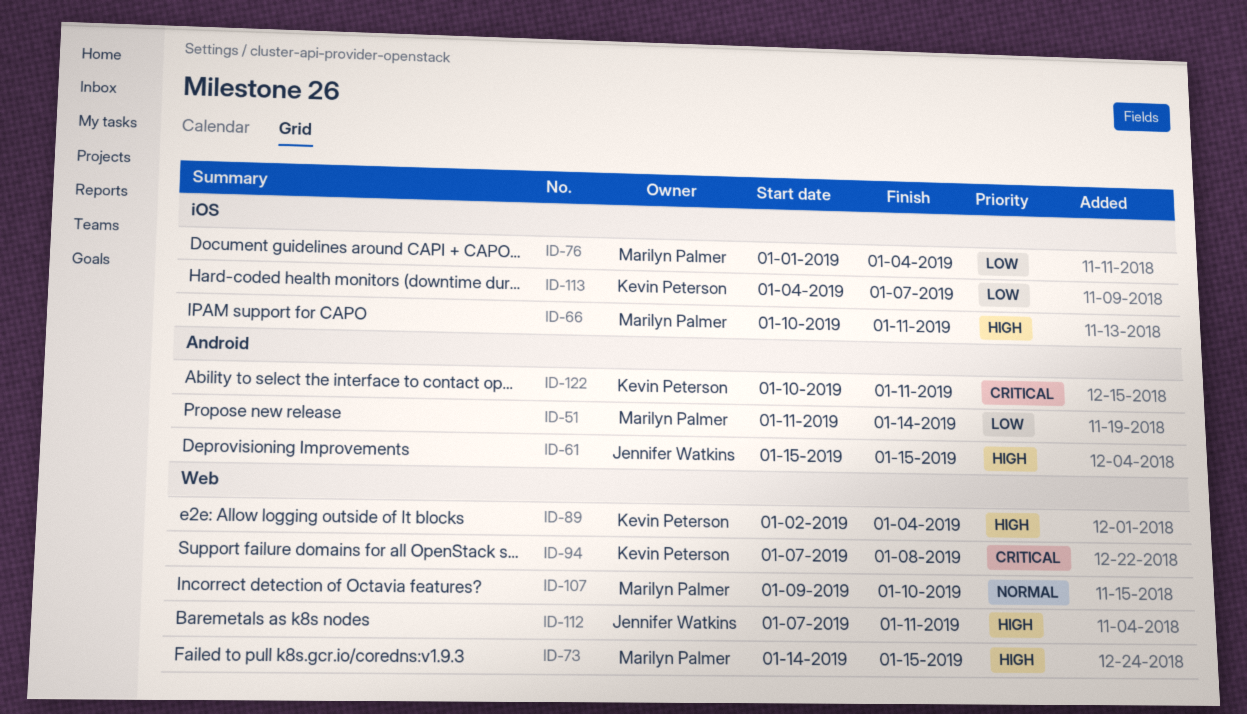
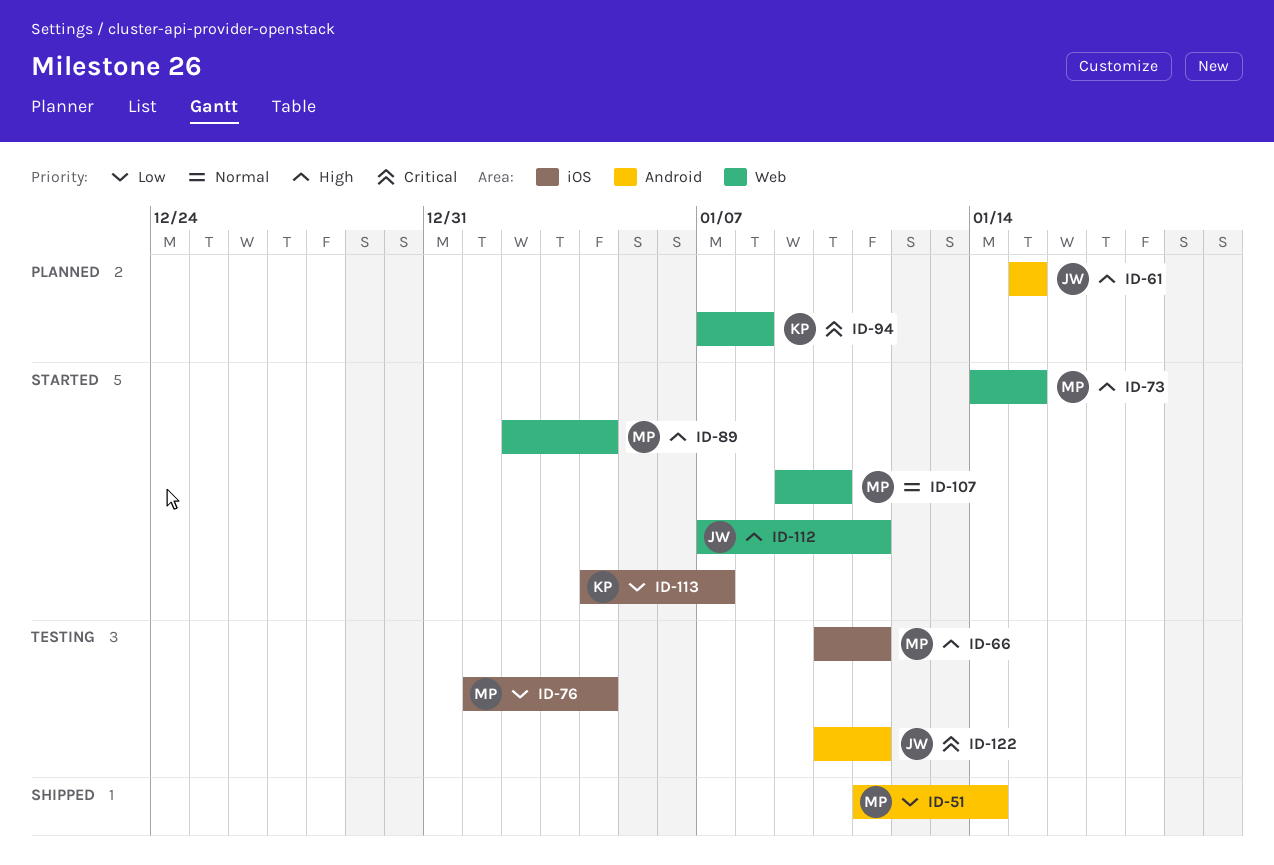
ID-89, owner: Kevin Peterson -> Marilyn Palmer
ID-122, owner: Kevin Peterson -> Jennifer Watkins

